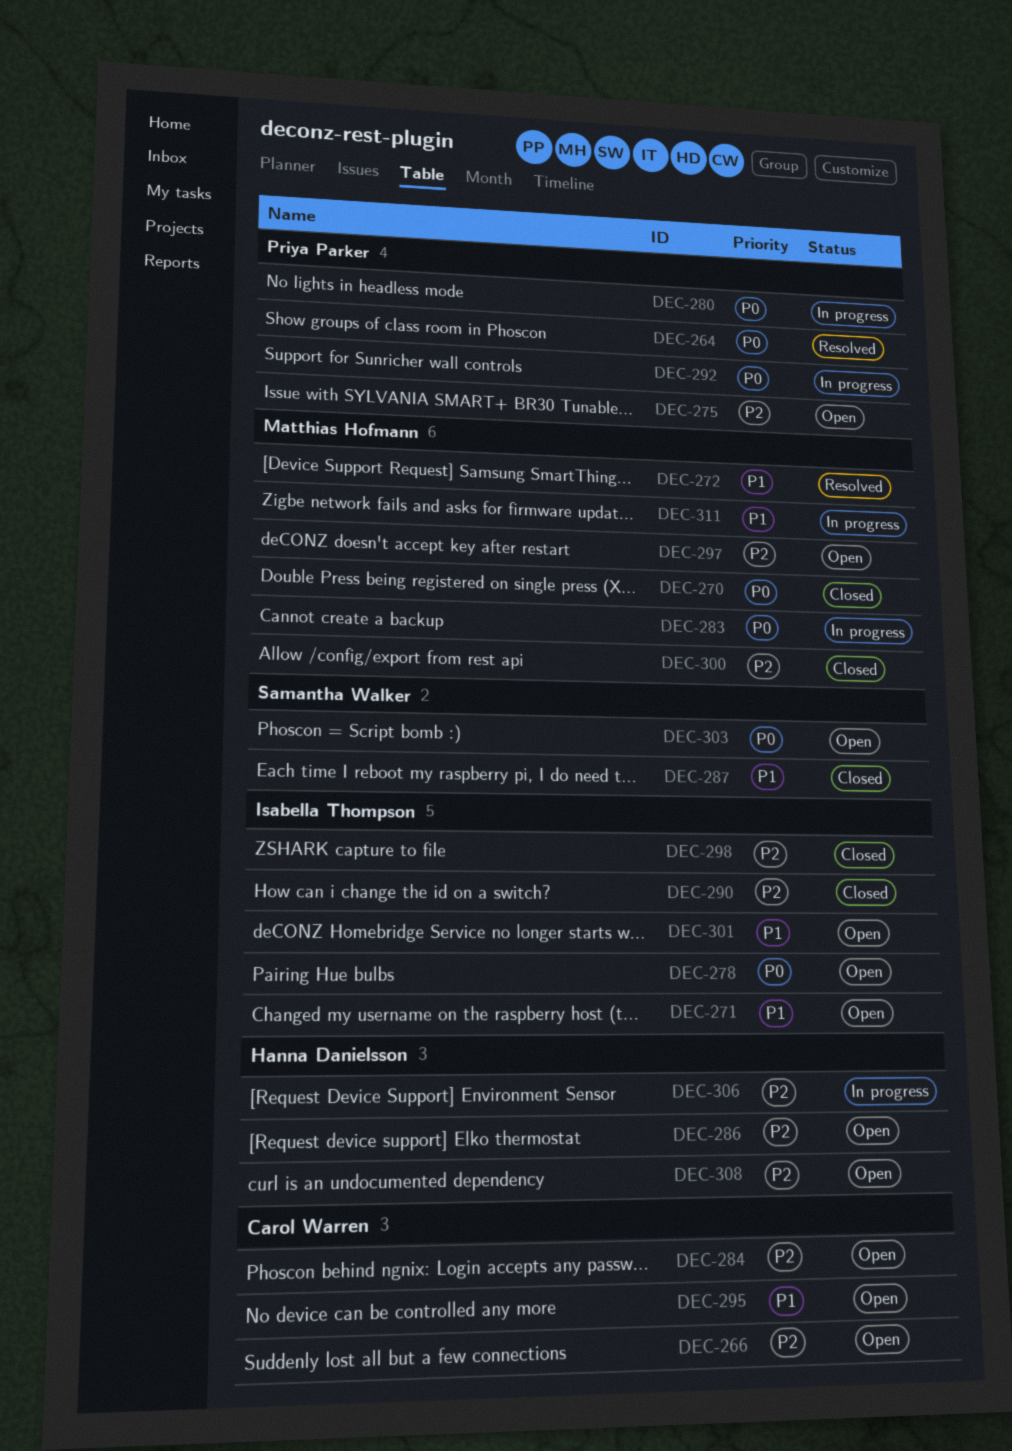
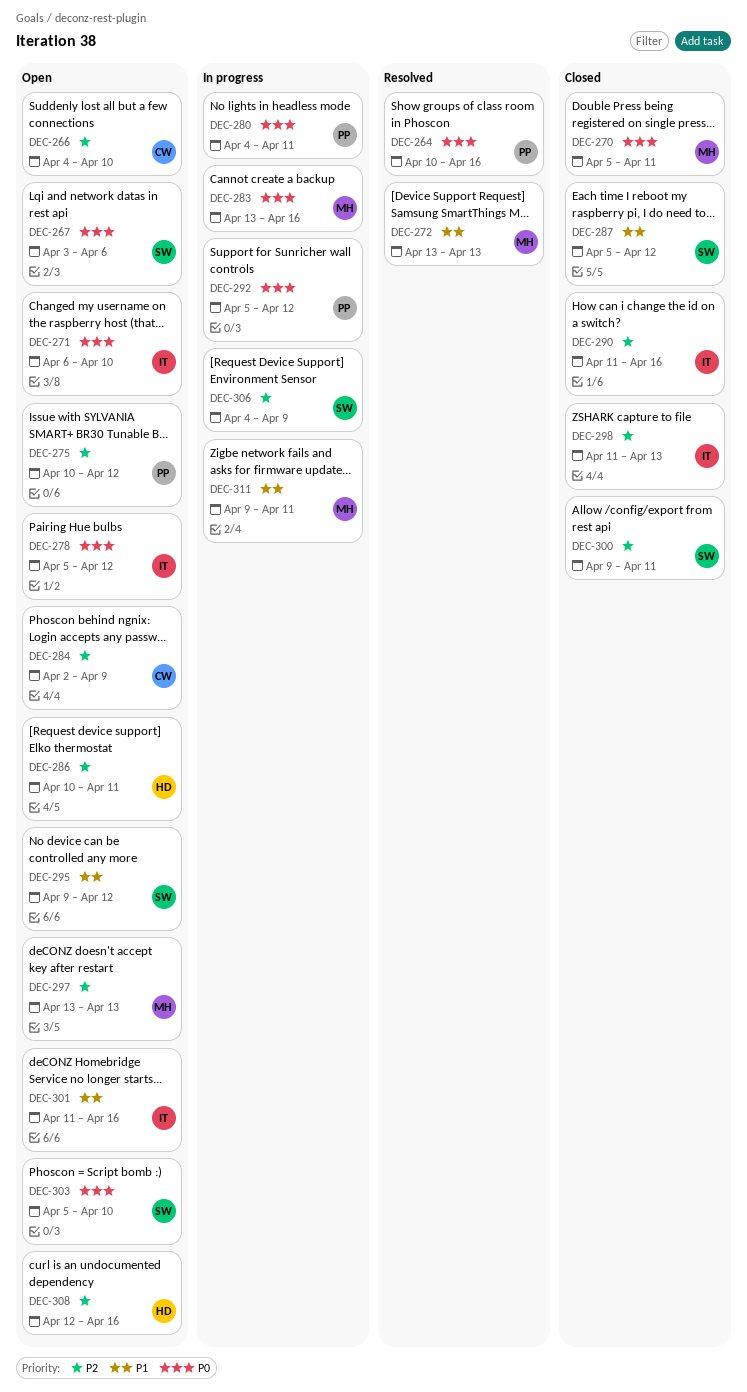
DEC-267: none -> present
DEC-271, priority: P1 -> P0
DEC-295, owner: Carol Warren -> Samantha Walker
DEC-300, owner: Matthias Hofmann -> Samantha Walker
DEC-306, owner: Hanna Danielsson -> Samantha Walker

